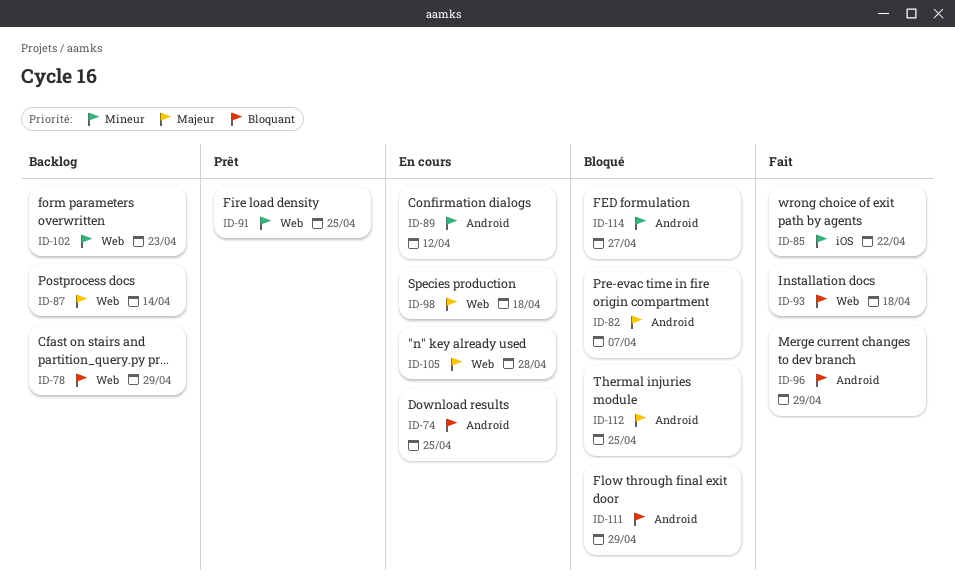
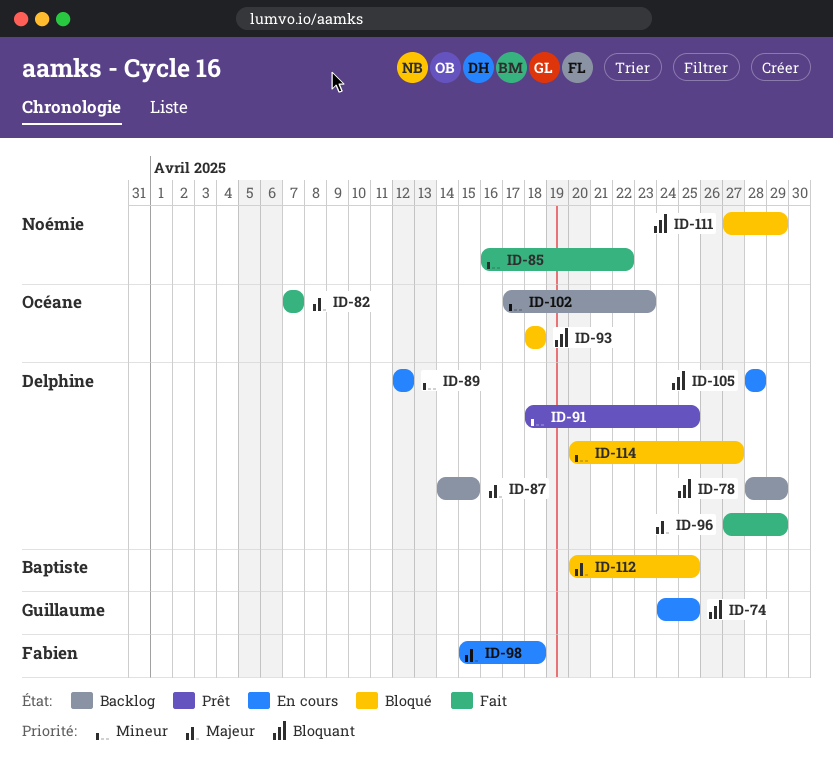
ID-82, status: Bloqué -> Fait
ID-87, due: Apr 14 -> Apr 15
ID-93, status: Fait -> Bloqué
ID-96, priority: Bloquant -> Majeur
ID-105, priority: Majeur -> Bloquant

